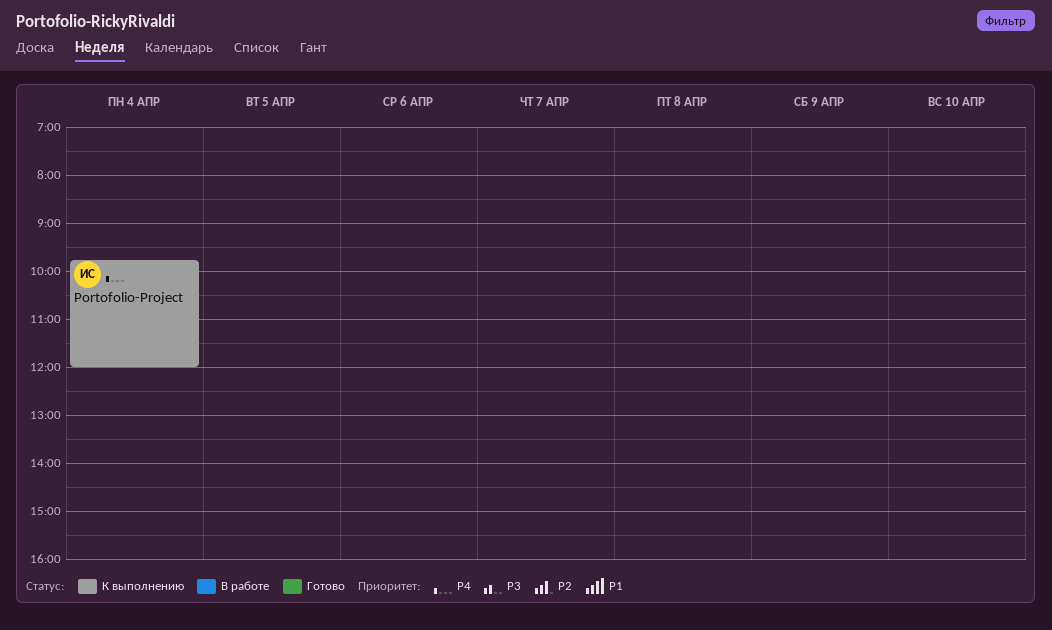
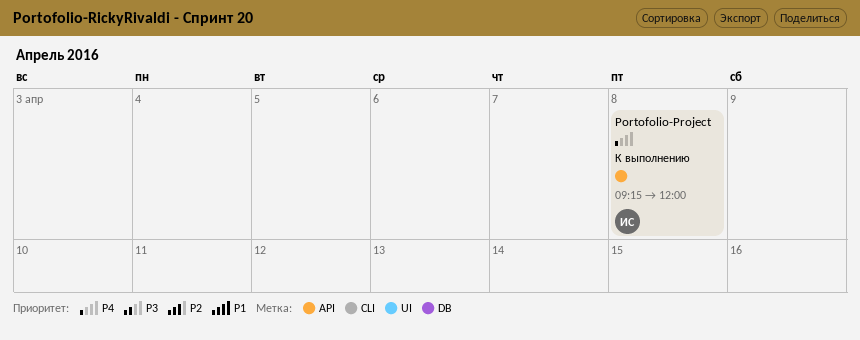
Portofolio-Project, day: Apr 4 -> Apr 8
Portofolio-Project, begins: 09:45 -> 09:15

